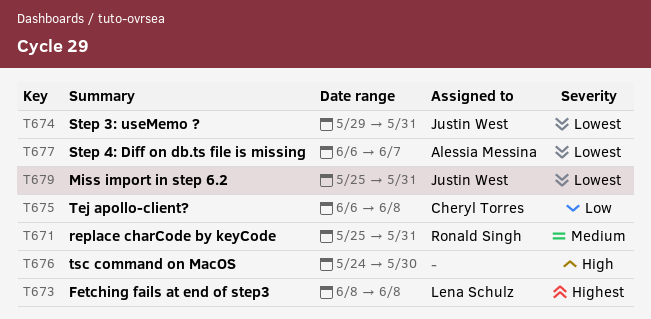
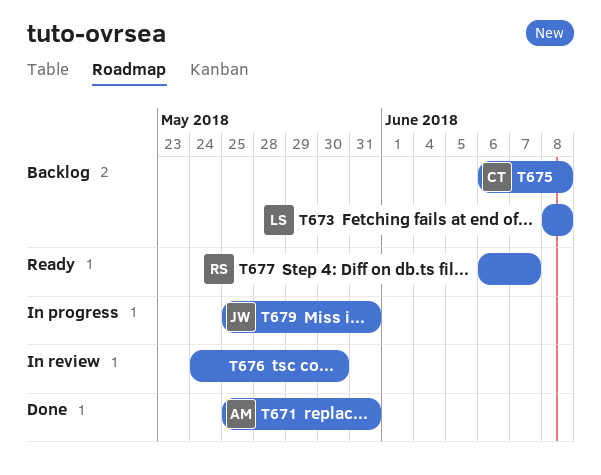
T671, owner: Ronald Singh -> Alessia Messina
T674: present -> none
T677, owner: Alessia Messina -> Ronald Singh

